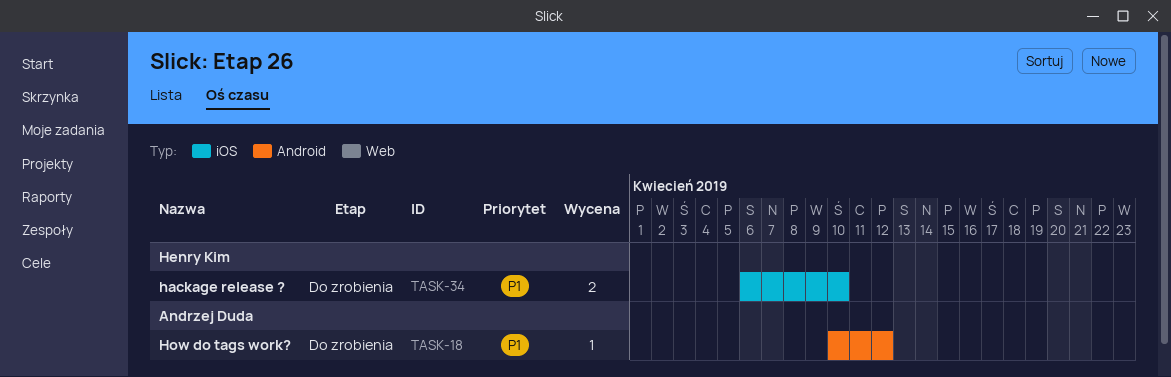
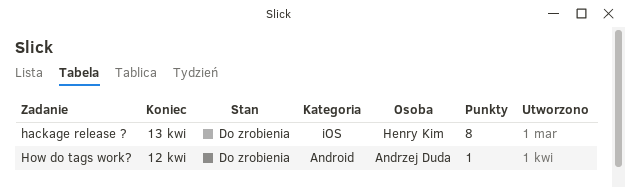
hackage release ?, estimate: 2 -> 8
hackage release ?, due: Apr 10 -> Apr 13

